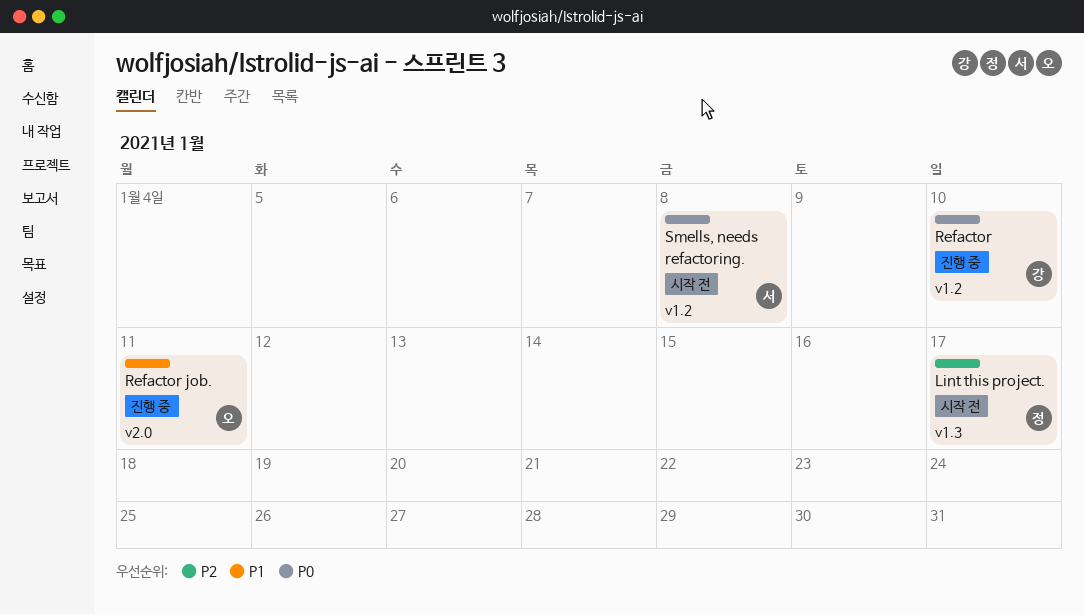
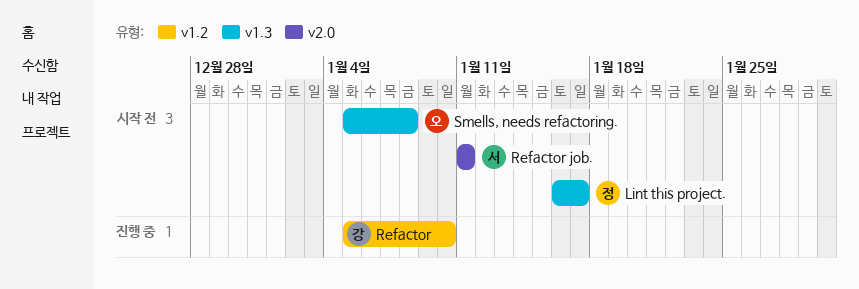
Refactor job., status: 진행 중 -> 시작 전
Refactor job., owner: 오 -> 서
Smells, needs refactoring., owner: 서 -> 오
Smells, needs refactoring., label: v1.2 -> v1.3

